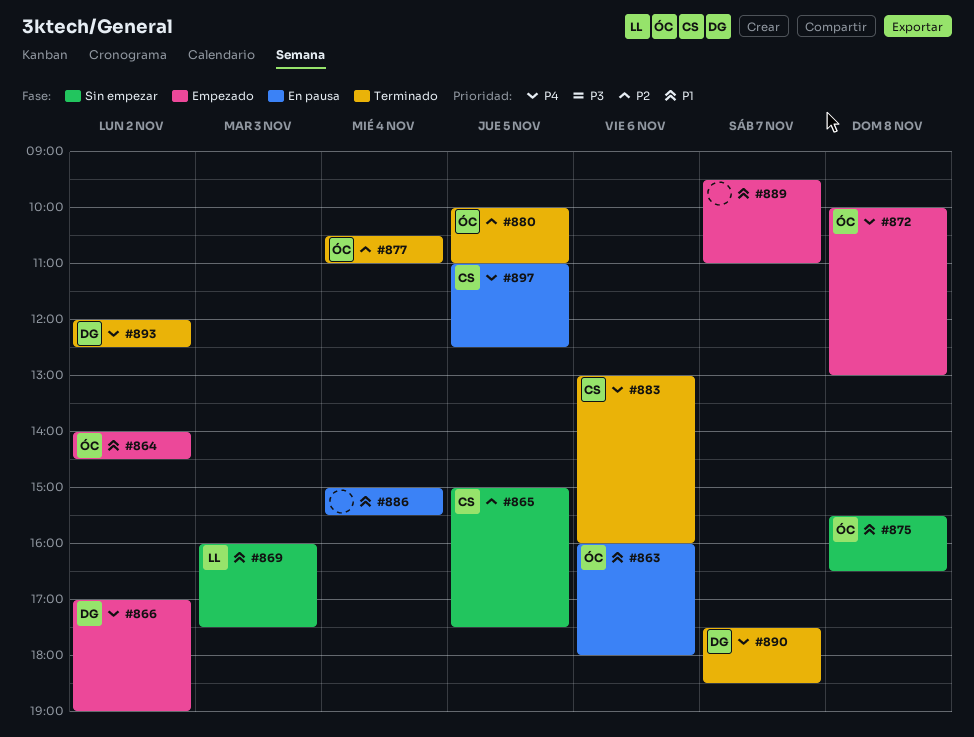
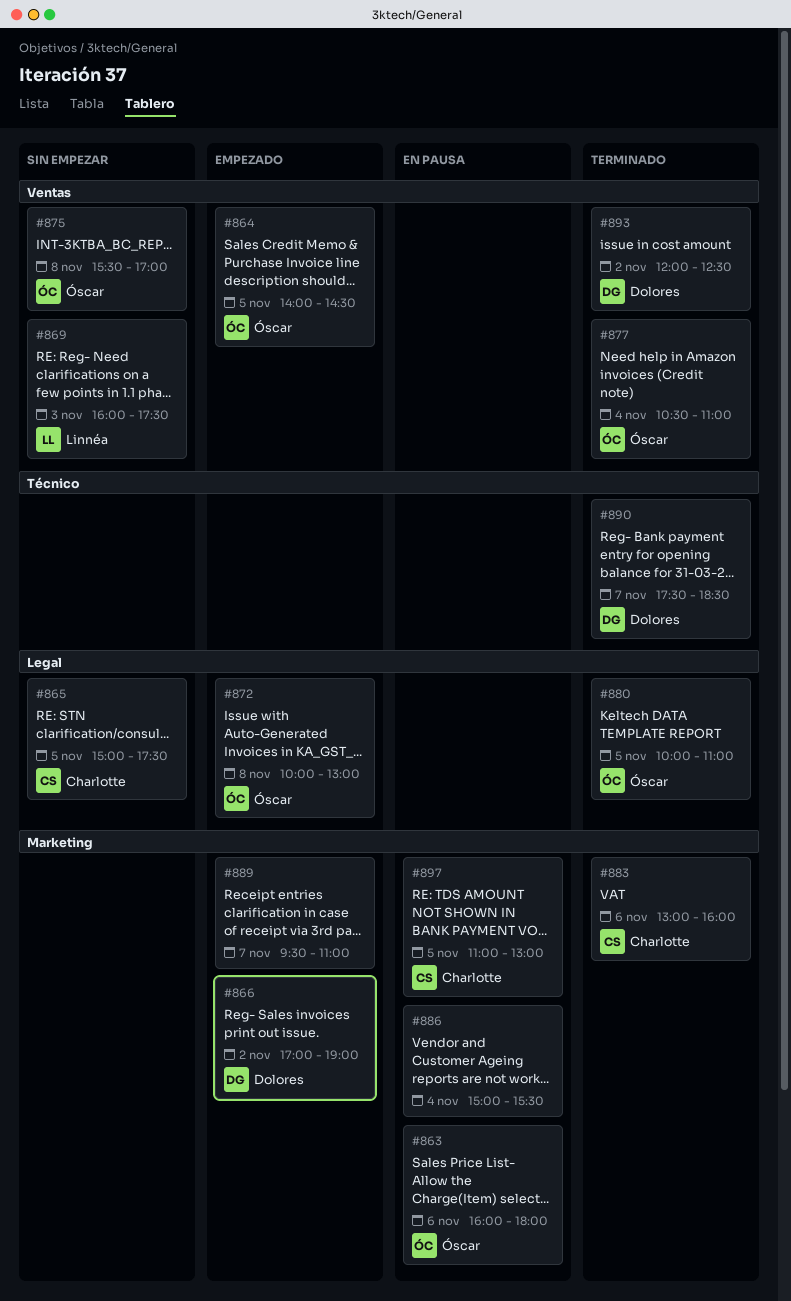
#864, day: Nov 2 -> Nov 5
#875, ends: 16:30 -> 17:00
#897, ends: 12:30 -> 13:00

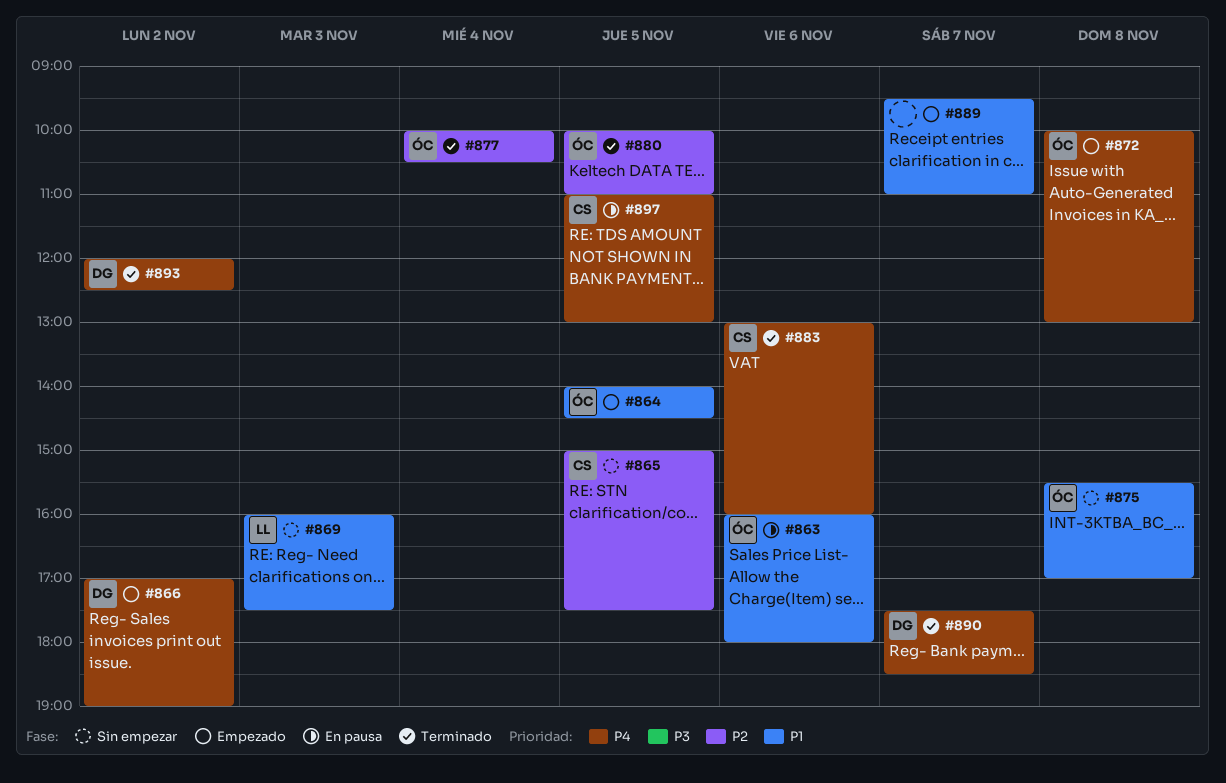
#877, begins: 10:30 -> 10:00
#877, ends: 11:00 -> 10:30
#886: present -> none

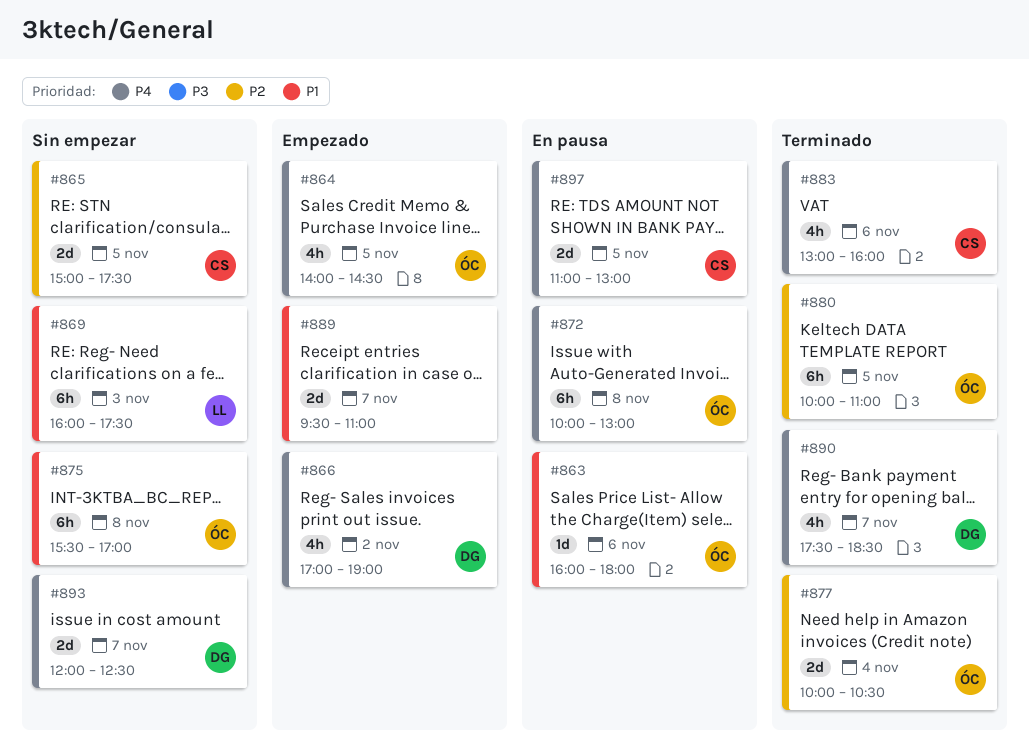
#864, priority: P1 -> P4
#872, status: Empezado -> En pausa
#893, status: Terminado -> Sin empezar
#893, day: Nov 2 -> Nov 7

